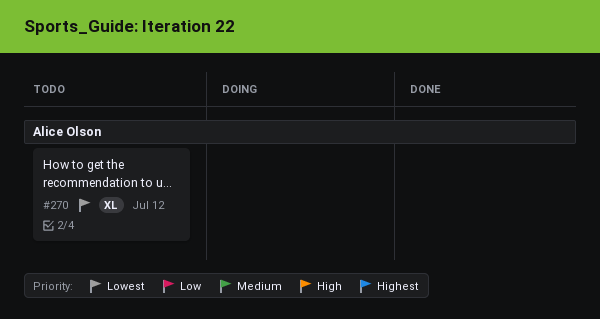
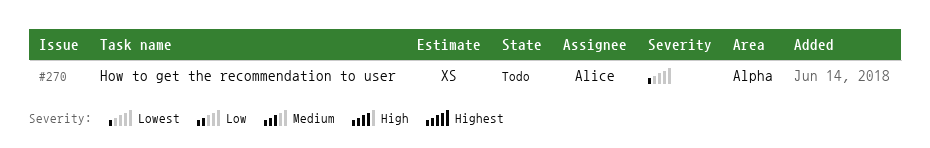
#270, estimate: XL -> XS

